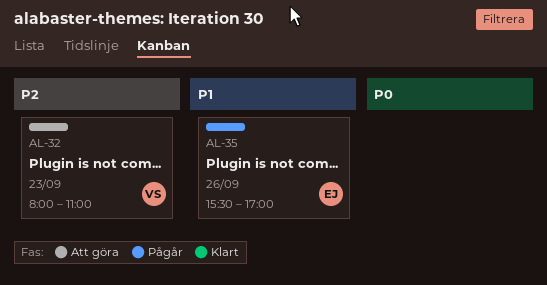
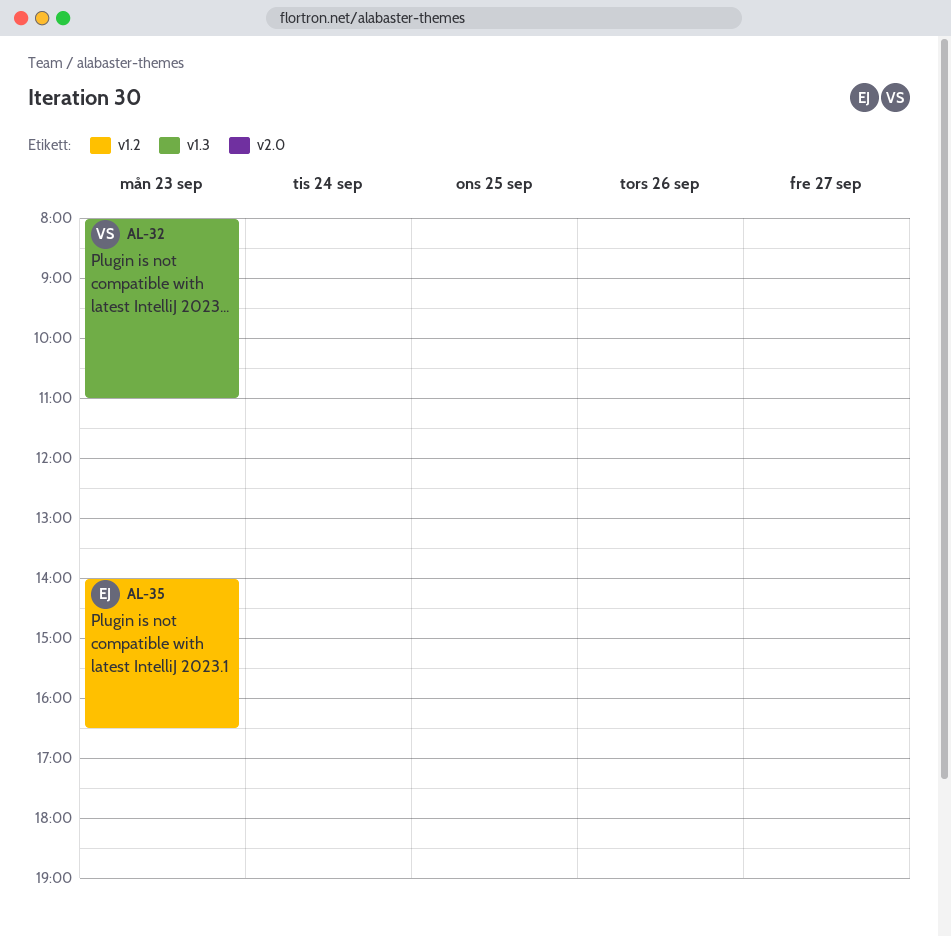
AL-35, day: Sep 26 -> Sep 23
AL-35, begins: 15:30 -> 14:00
AL-35, ends: 17:00 -> 16:30

